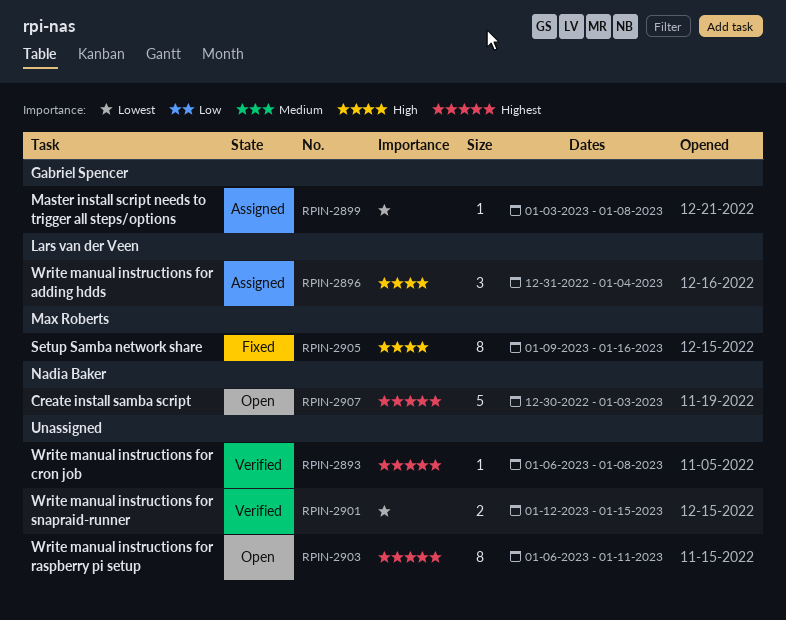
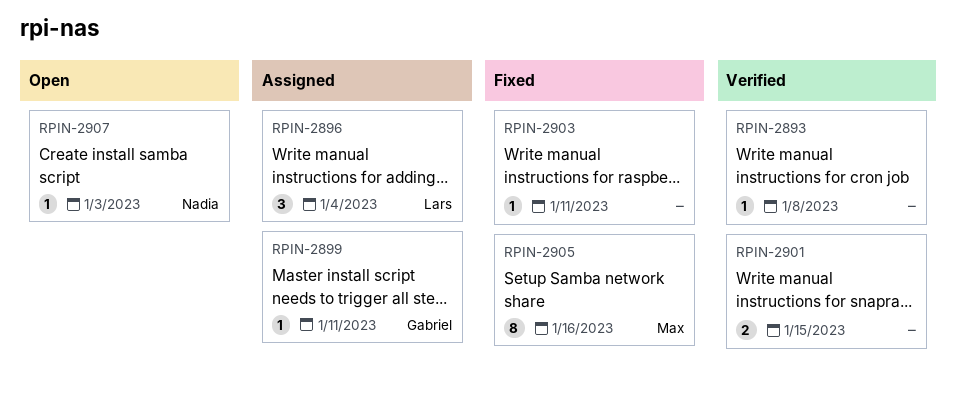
RPIN-2899, due: Jan 8 -> Jan 11
RPIN-2903, status: Open -> Fixed
RPIN-2903, estimate: 8 -> 1
RPIN-2907, estimate: 5 -> 1

